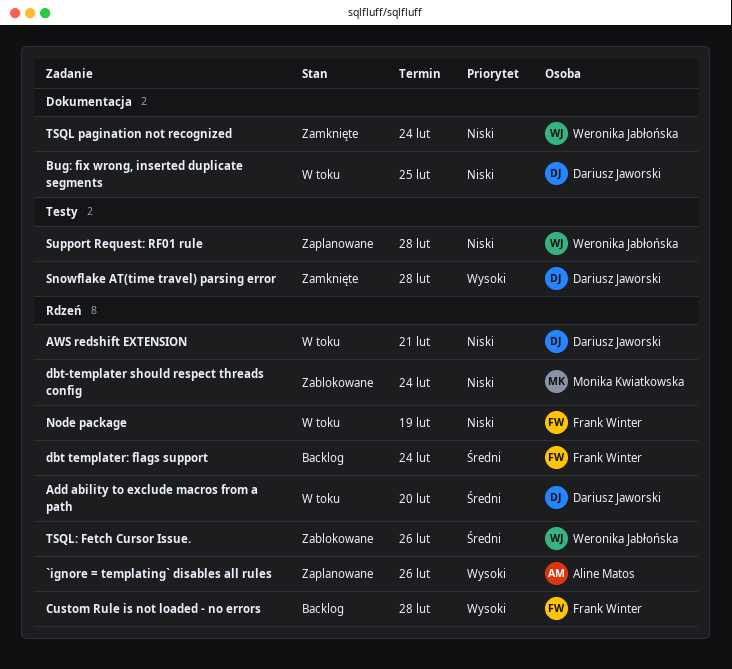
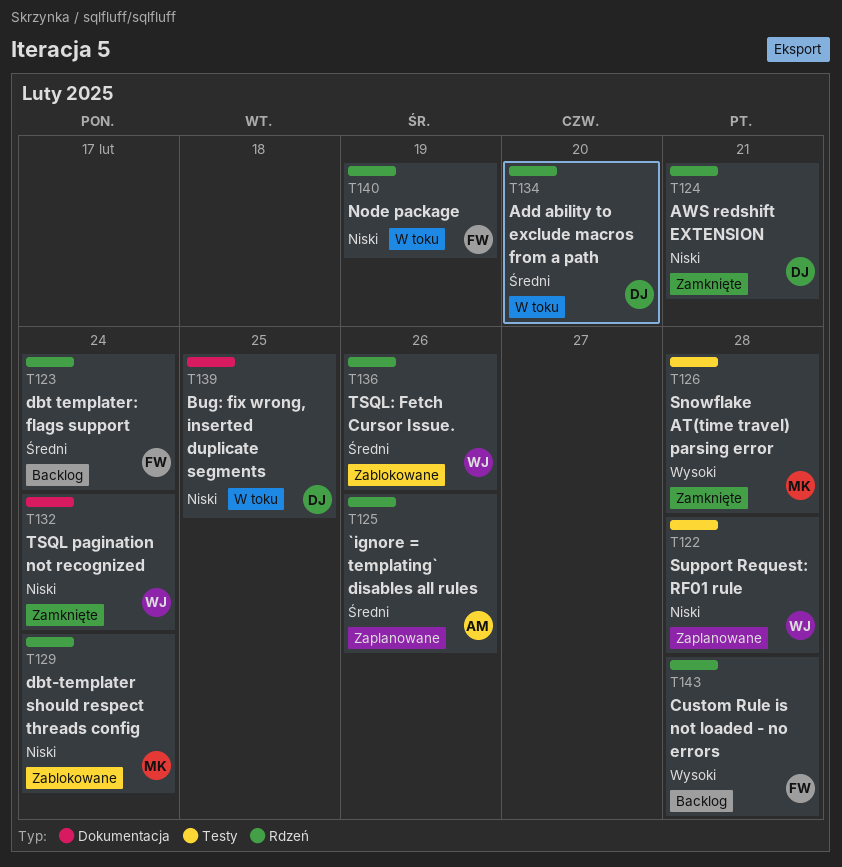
`ignore = templating` disables all rules, priority: Wysoki -> Średni
AWS redshift EXTENSION, status: W toku -> Zamknięte
Snowflake AT(time travel) parsing error, owner: Dariusz Jaworski -> Monika Kwiatkowska

